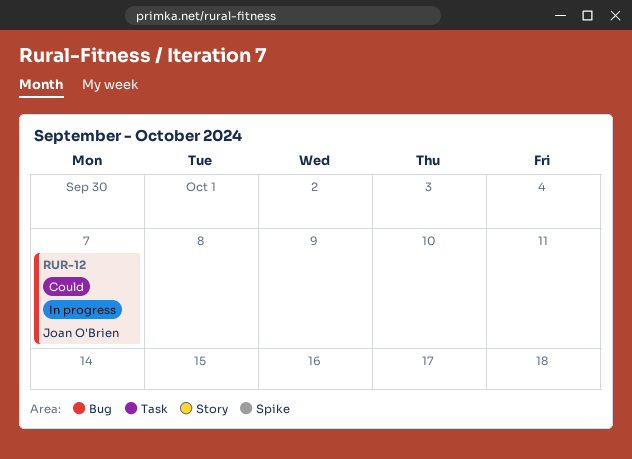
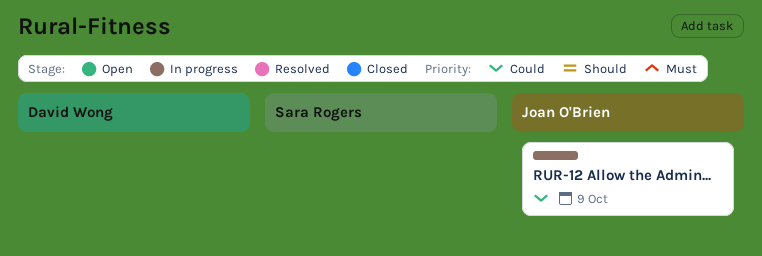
RUR-12, due: Oct 7 -> Oct 9

